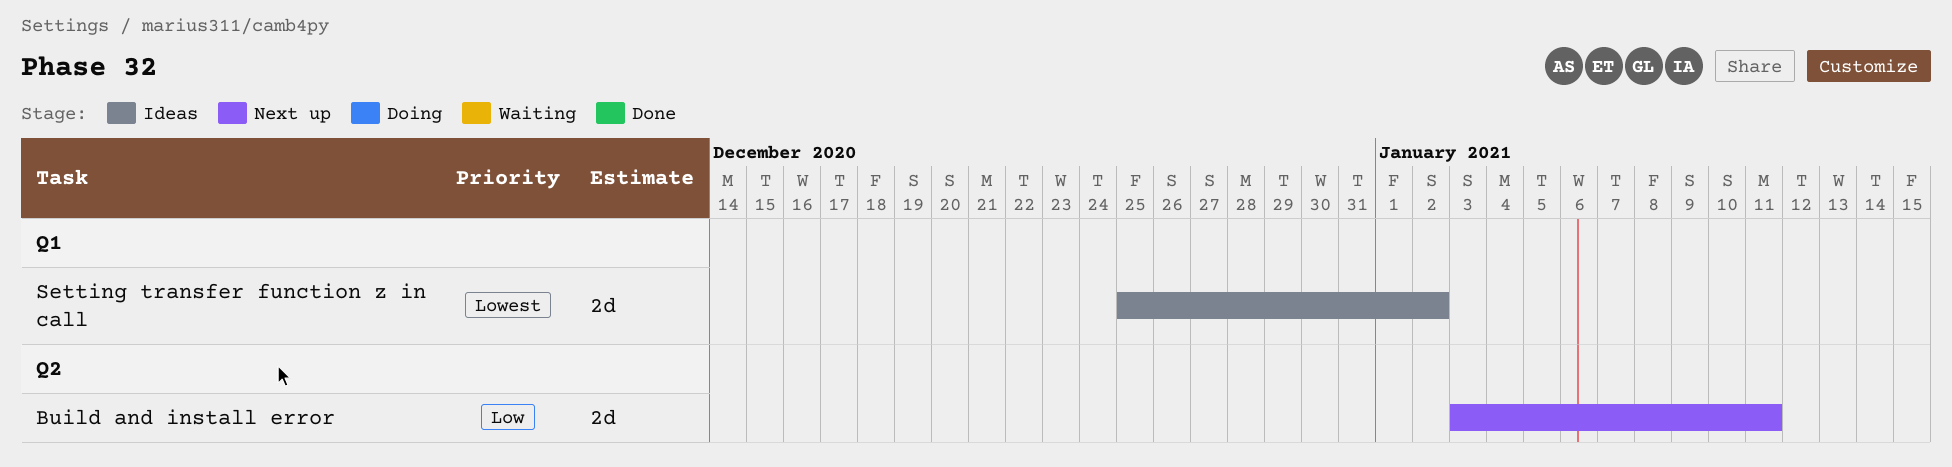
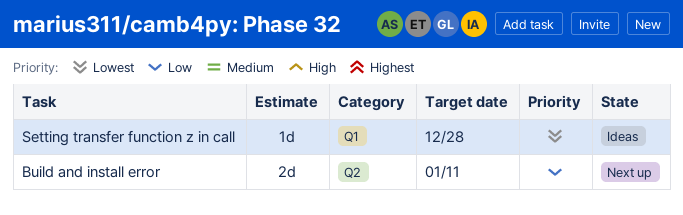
Setting transfer function z in call, estimate: 2d -> 1d
Setting transfer function z in call, due: Jan 2 -> Dec 28

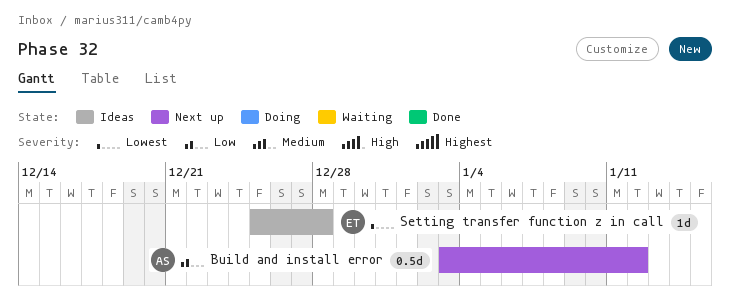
Build and install error, estimate: 2d -> 0.5d
Build and install error, due: Jan 11 -> Jan 12

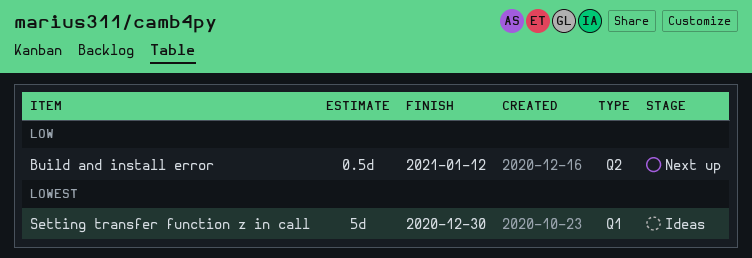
Setting transfer function z in call, estimate: 1d -> 5d
Setting transfer function z in call, due: Dec 28 -> Dec 30

